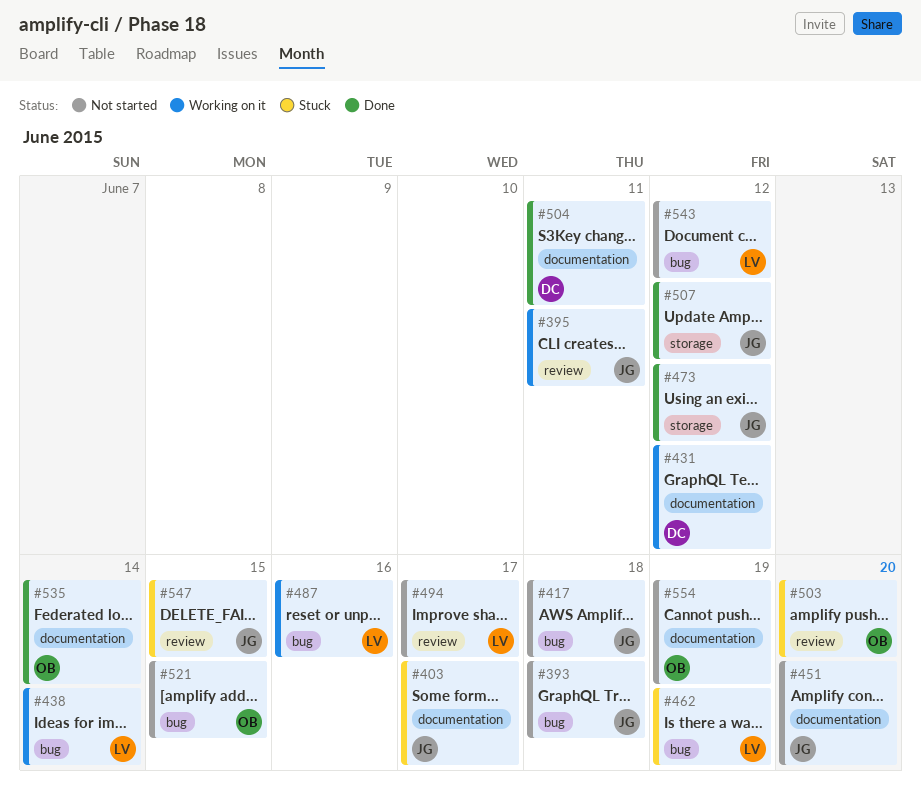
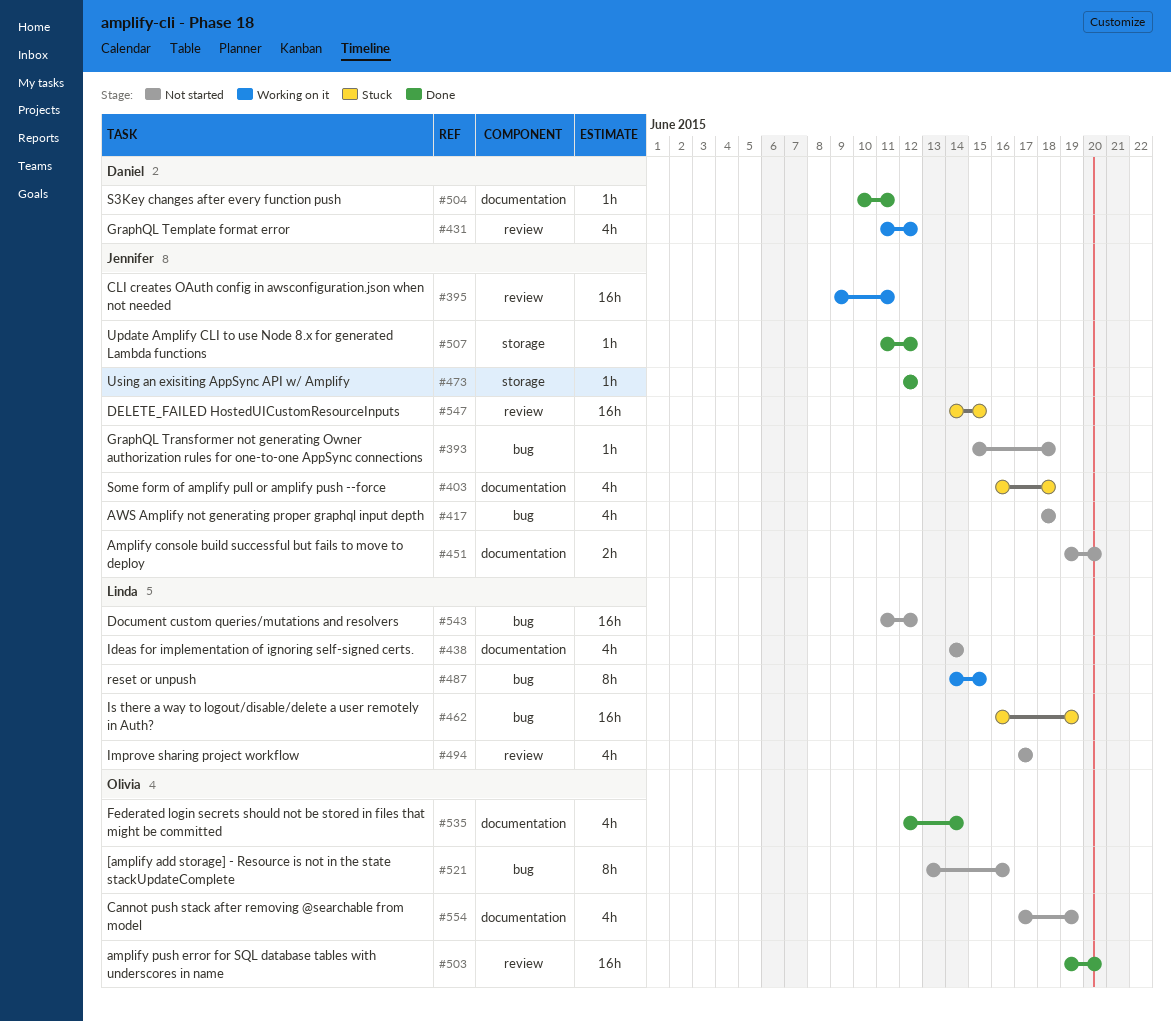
#403, due: Jun 17 -> Jun 18
#431, label: documentation -> review
#438, status: Working on it -> Not started
#438, label: bug -> documentation
#487, due: Jun 16 -> Jun 15
#503, status: Stuck -> Done
#521, due: Jun 15 -> Jun 16

